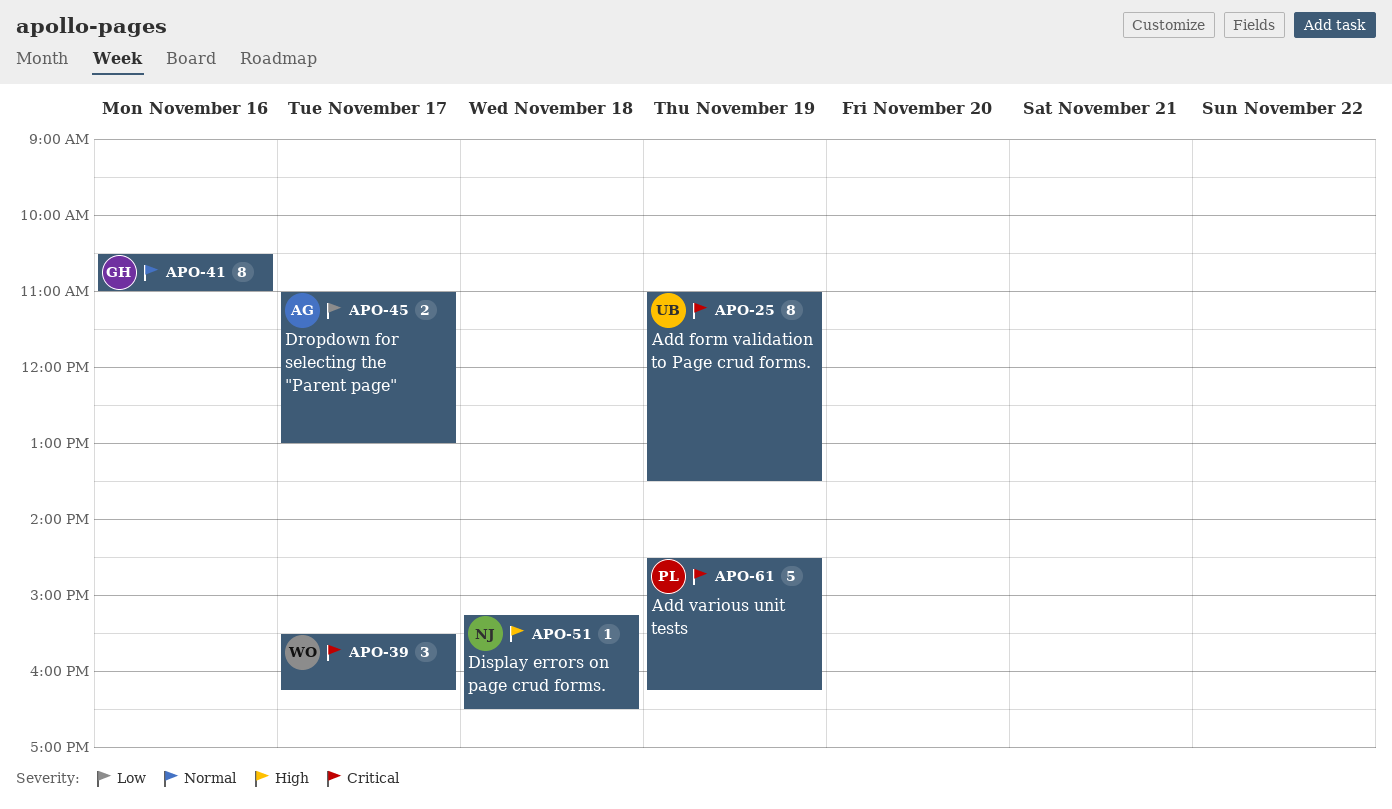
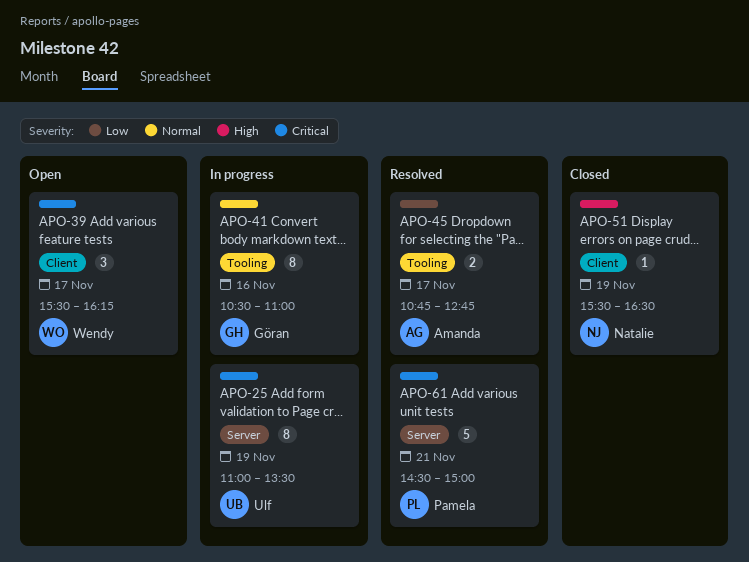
APO-45, begins: 11:00 -> 10:45
APO-45, ends: 13:00 -> 12:45
APO-51, day: Nov 18 -> Nov 19
APO-51, begins: 15:15 -> 15:30
APO-61, day: Nov 19 -> Nov 21
APO-61, ends: 16:15 -> 15:00

